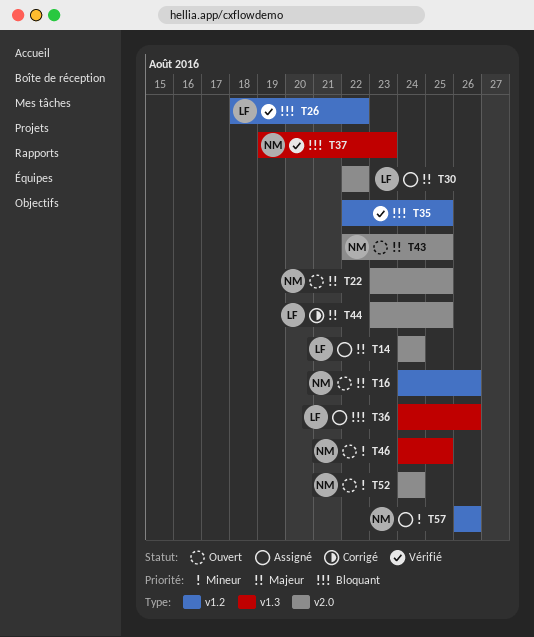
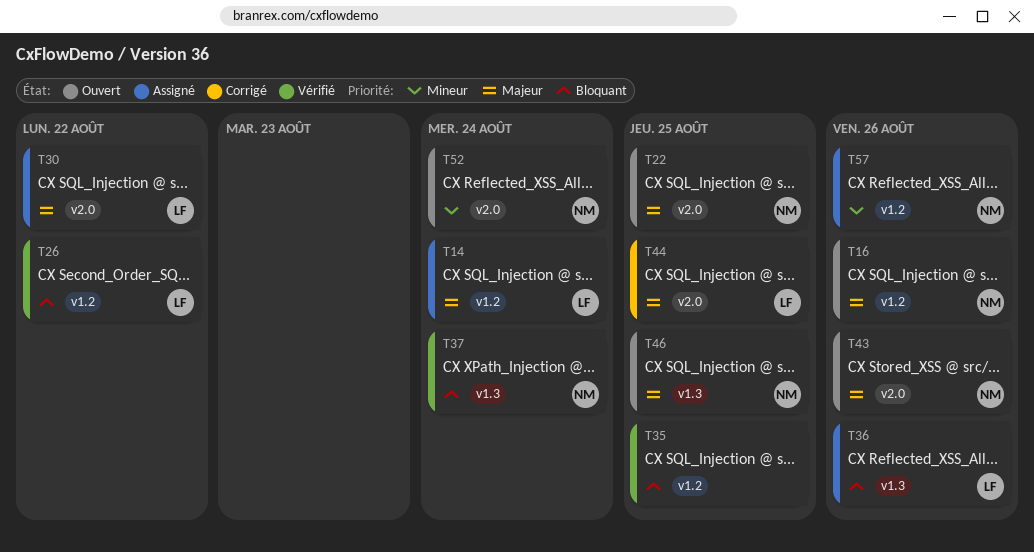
T14, label: v2.0 -> v1.2
T37, due: Aug 23 -> Aug 24
T43, due: Aug 25 -> Aug 26
T46, priority: Mineur -> Majeur

